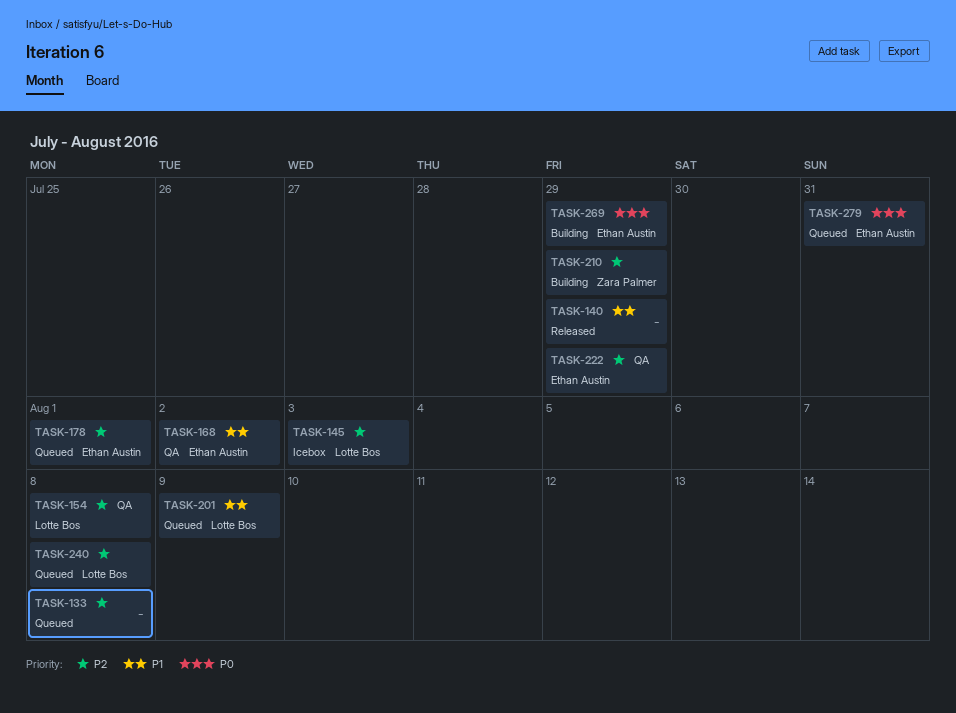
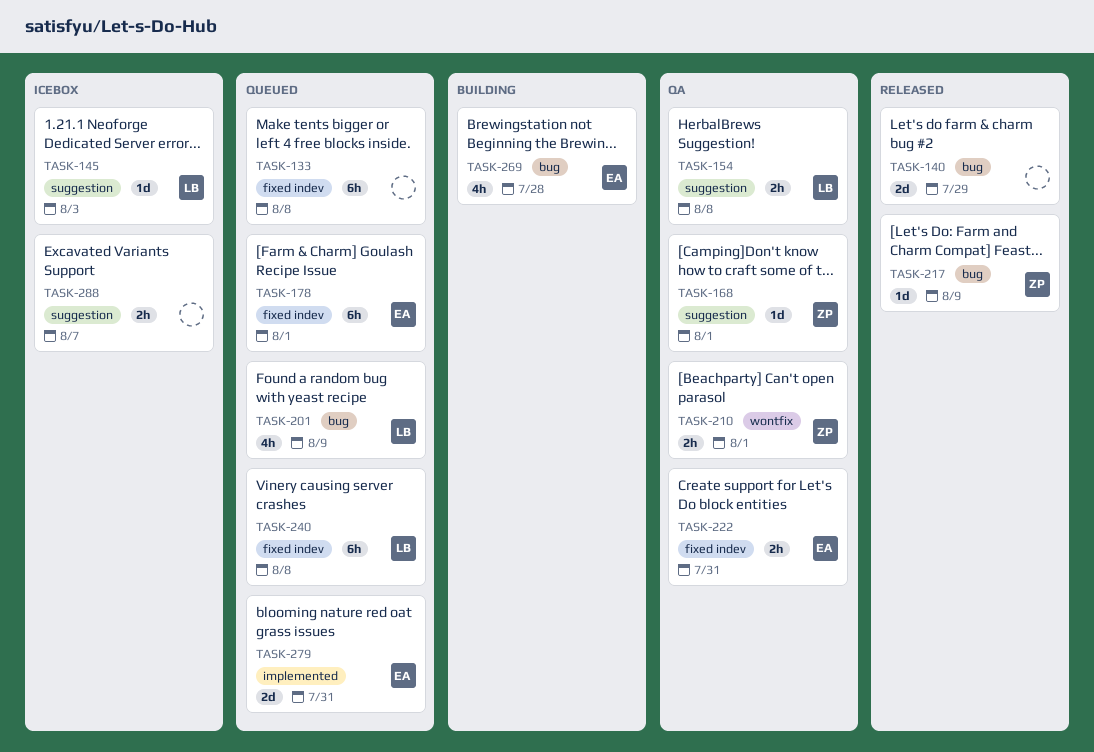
TASK-168, owner: Ethan Austin -> Zara Palmer
TASK-168, due: Aug 2 -> Aug 1
TASK-210, status: Building -> QA
TASK-210, due: Jul 29 -> Aug 1
TASK-217: none -> present
TASK-222, due: Jul 29 -> Jul 31
TASK-269, due: Jul 29 -> Jul 28
TASK-288: none -> present

